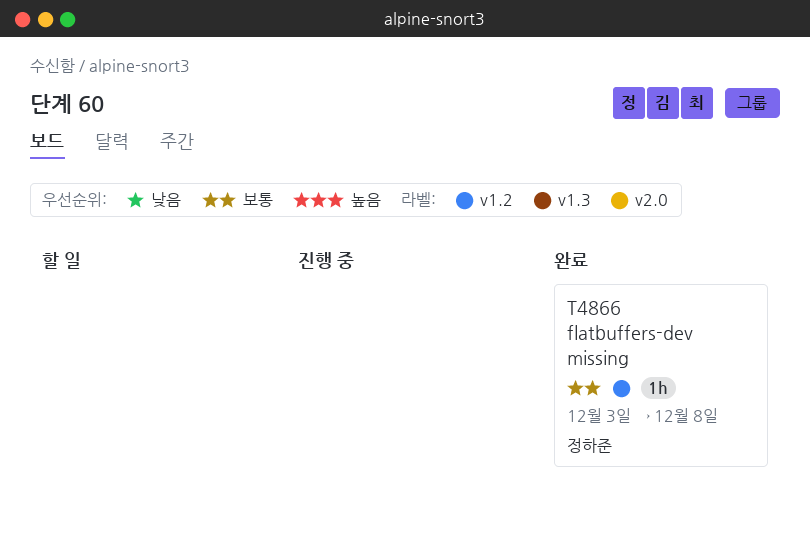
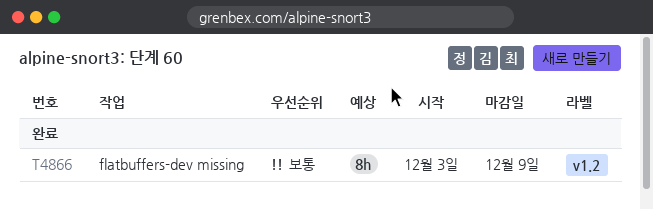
T4866, estimate: 1h -> 8h
T4866, due: Dec 8 -> Dec 9

